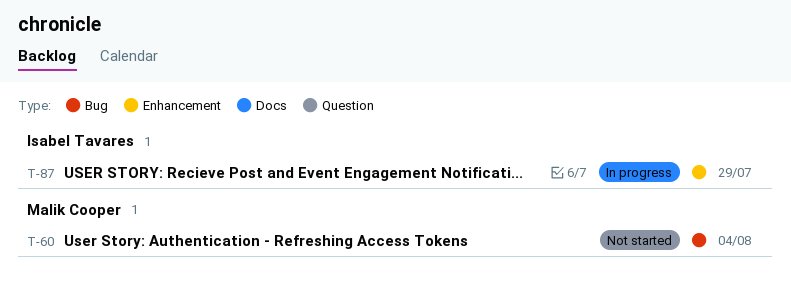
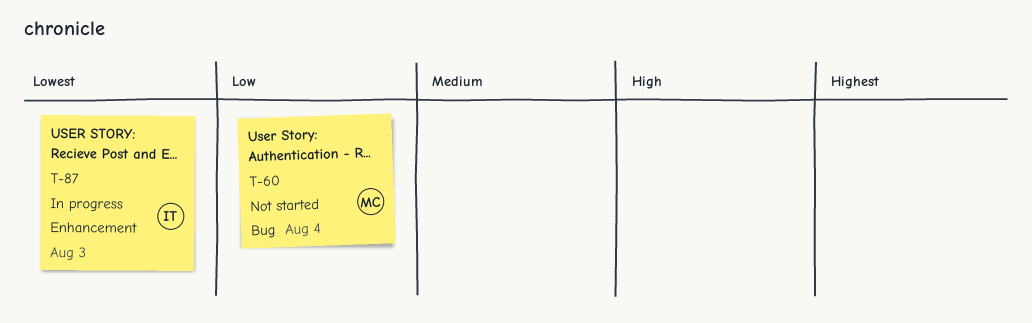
T-87, due: Jul 29 -> Aug 3

